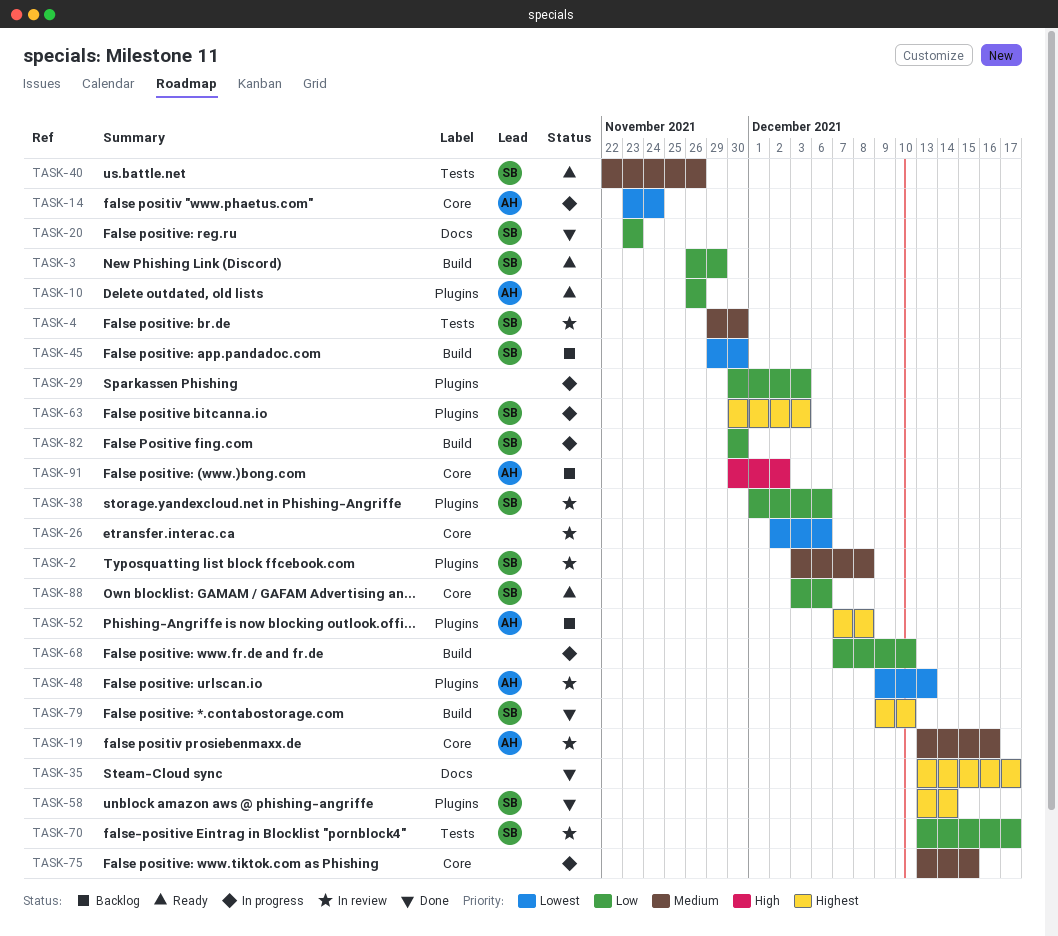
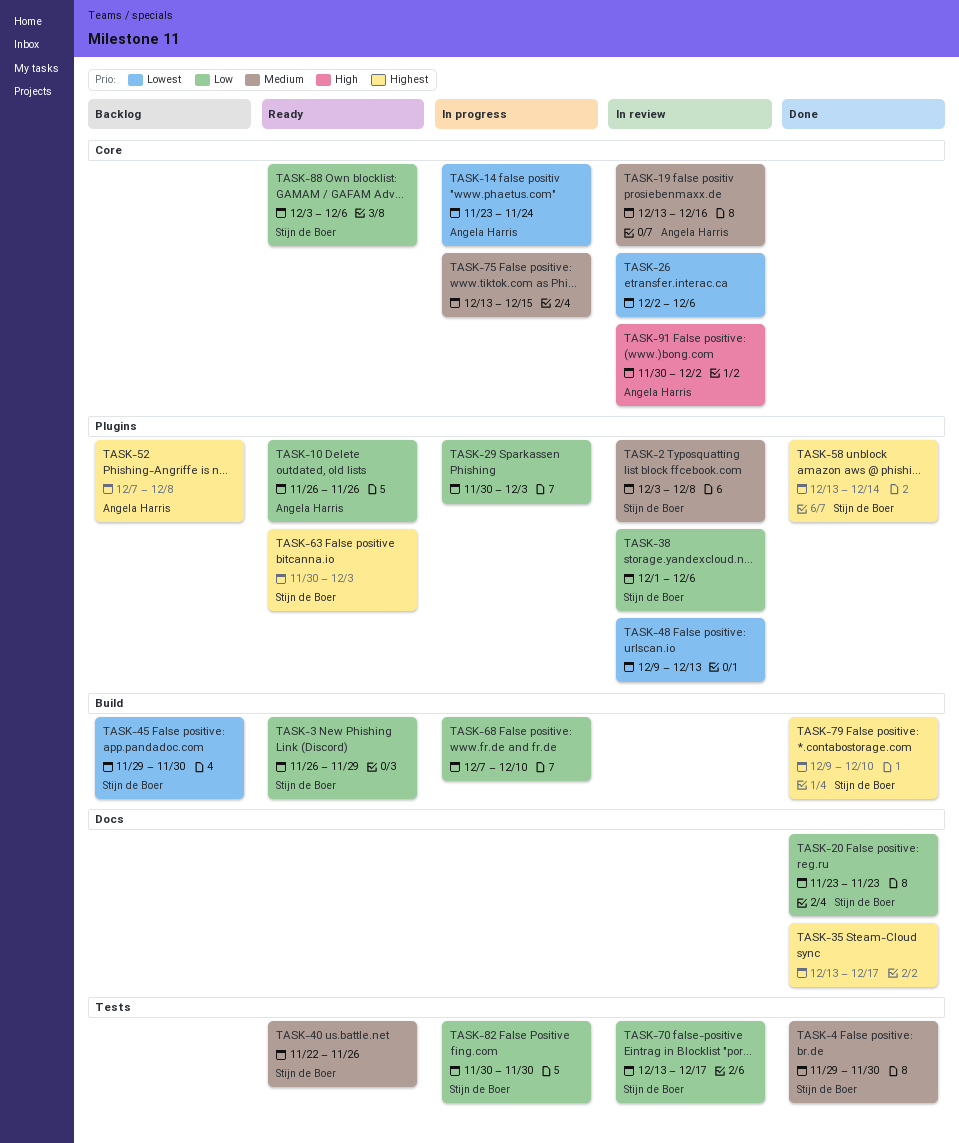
TASK-4, status: In review -> Done
TASK-48, owner: Angela Harris -> none
TASK-63, status: In progress -> Ready
TASK-82, label: Build -> Tests
TASK-91, status: Backlog -> In review

